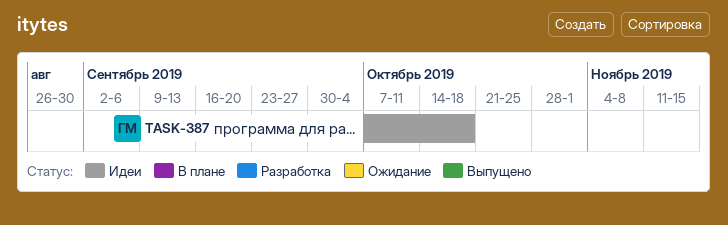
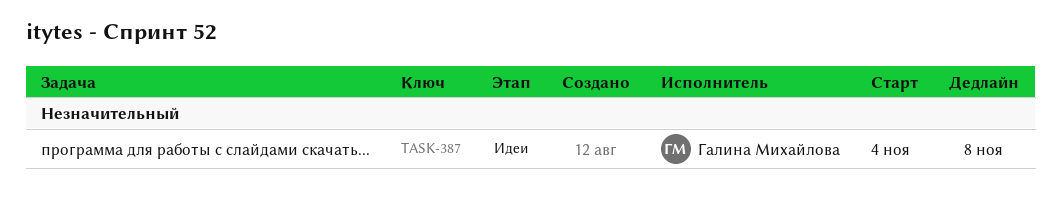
TASK-387, start: Oct 7 -> Nov 4
TASK-387, due: Oct 18 -> Nov 8

